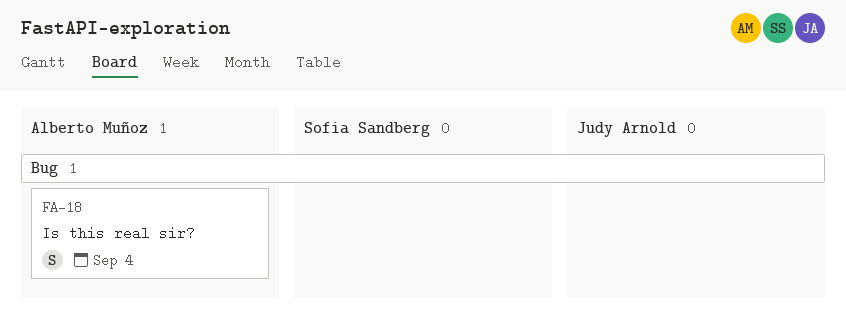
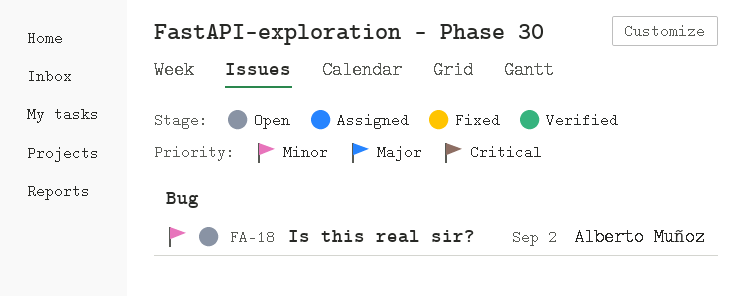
FA-18, due: Sep 4 -> Sep 2

